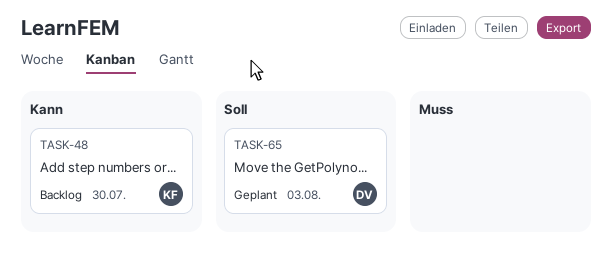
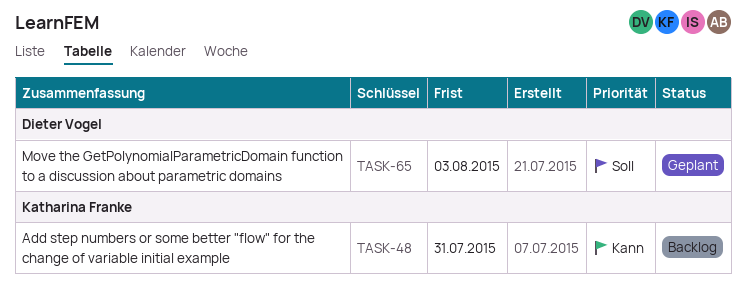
TASK-48, due: Jul 30 -> Jul 31

